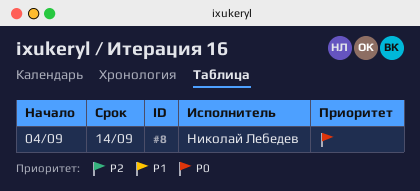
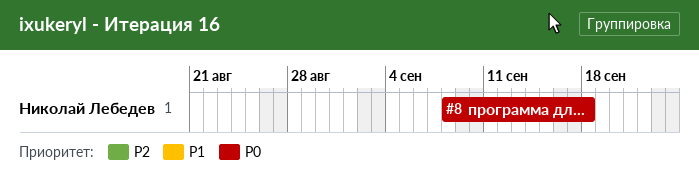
#8, start: Sep 4 -> Sep 8
#8, due: Sep 14 -> Sep 18

